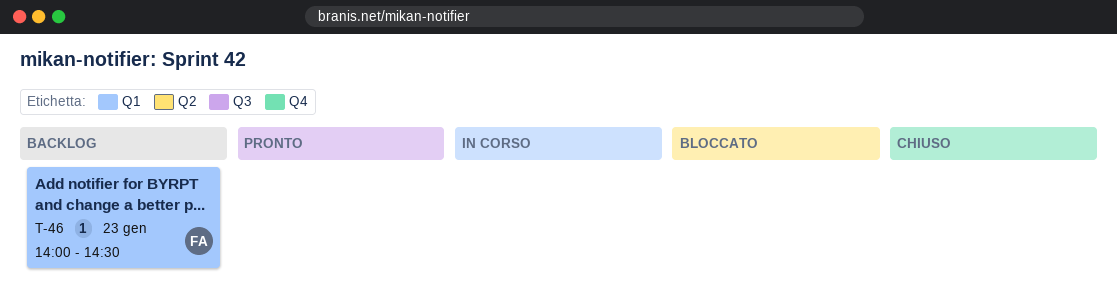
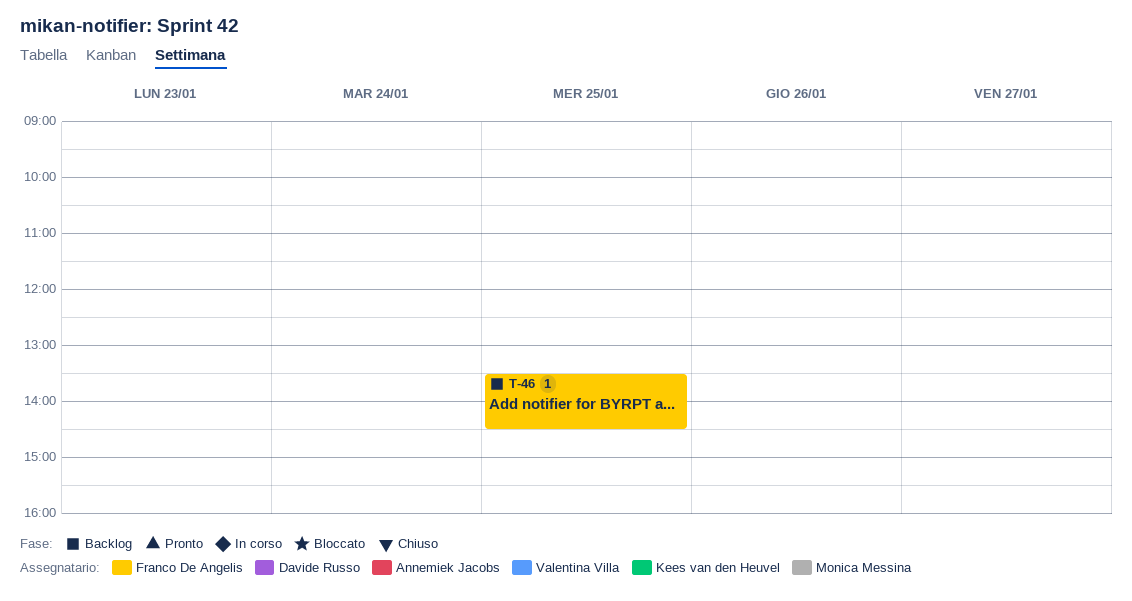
T-46, day: Jan 23 -> Jan 25
T-46, begins: 14:00 -> 13:30

